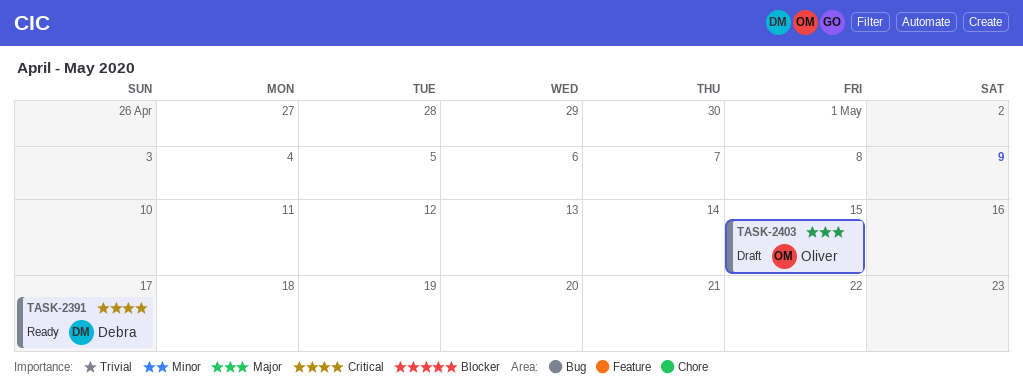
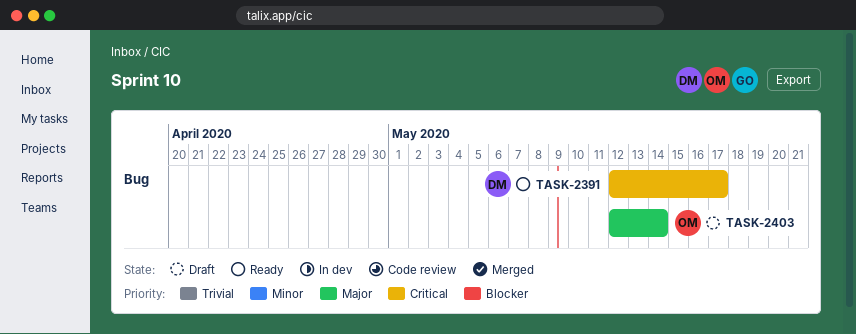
TASK-2403, due: May 15 -> May 14

